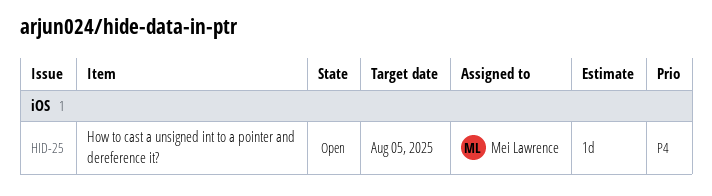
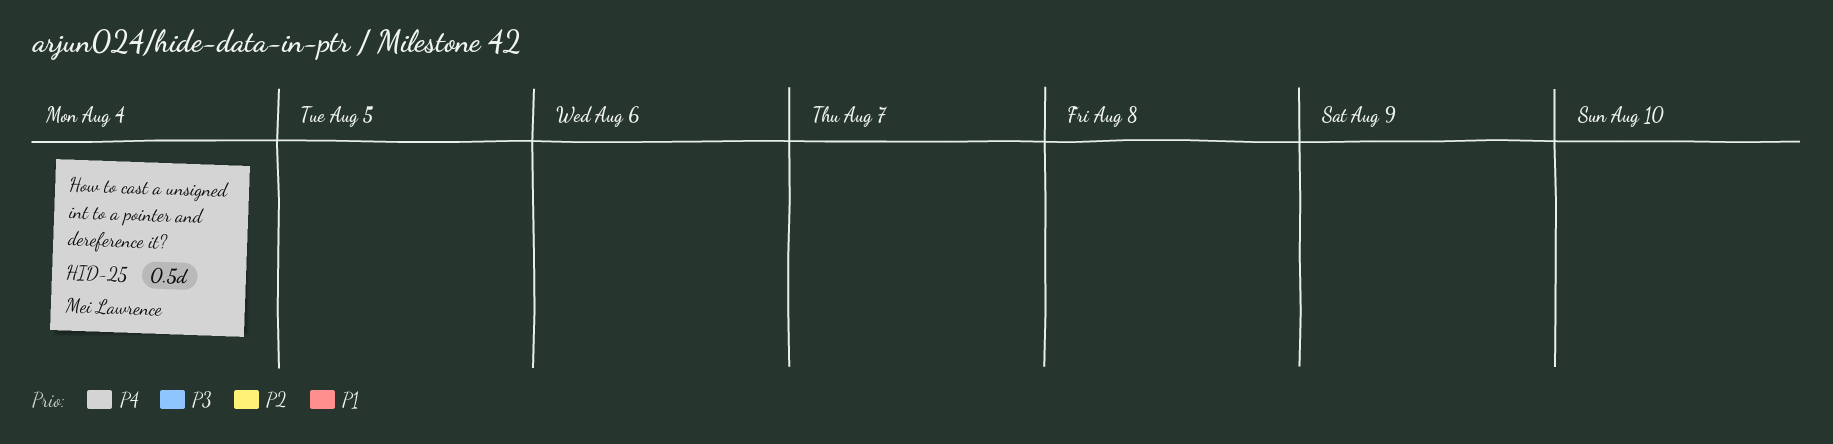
HID-25, estimate: 1d -> 0.5d
HID-25, due: Aug 5 -> Aug 4

